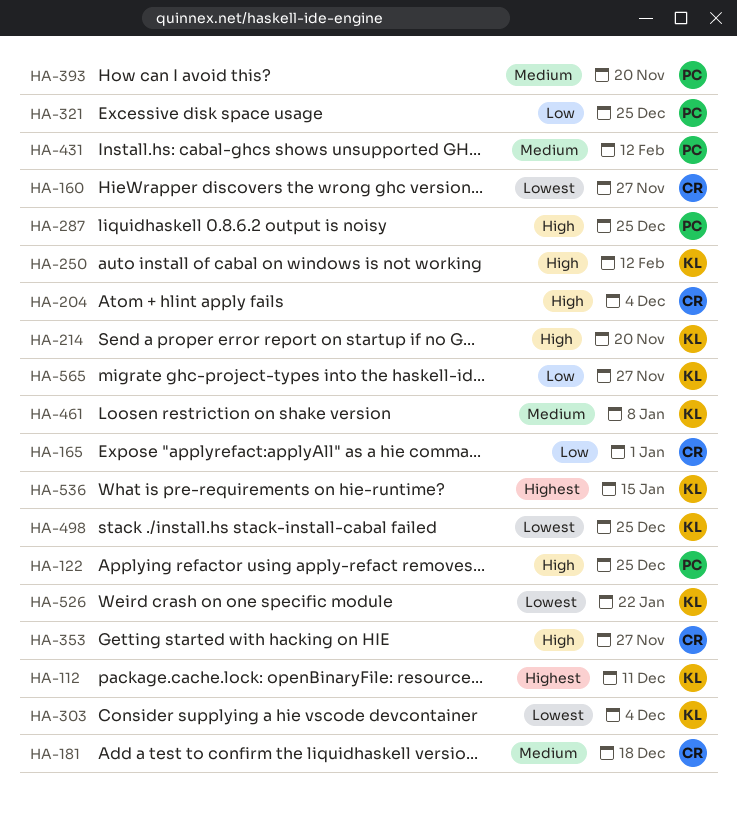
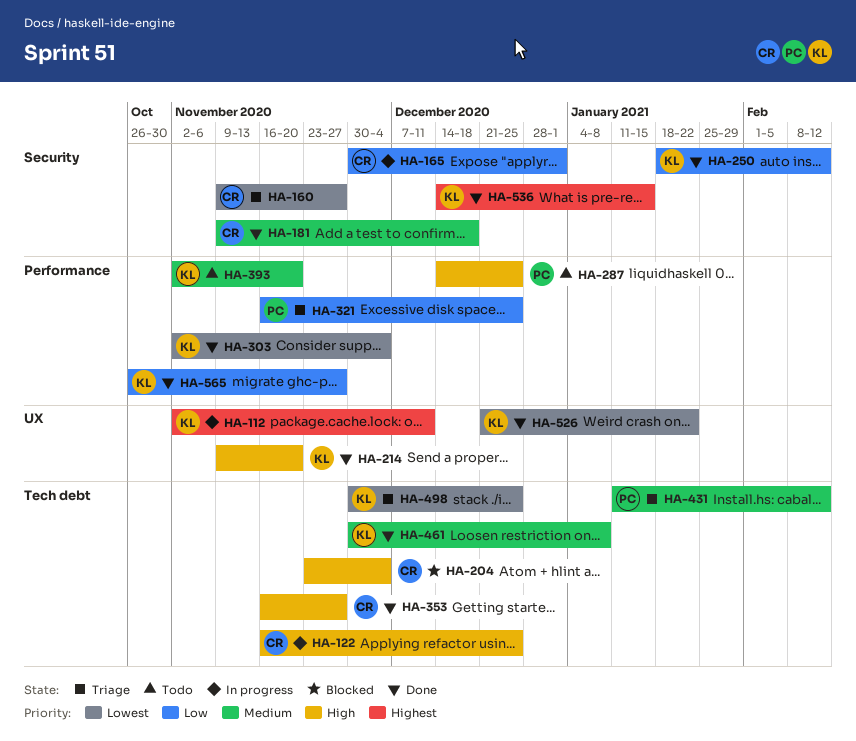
HA-122, owner: PC -> CR
HA-250, priority: High -> Low
HA-393, owner: PC -> KL

